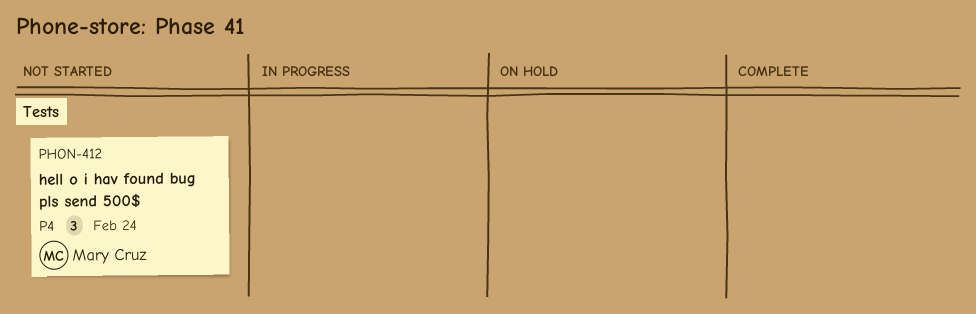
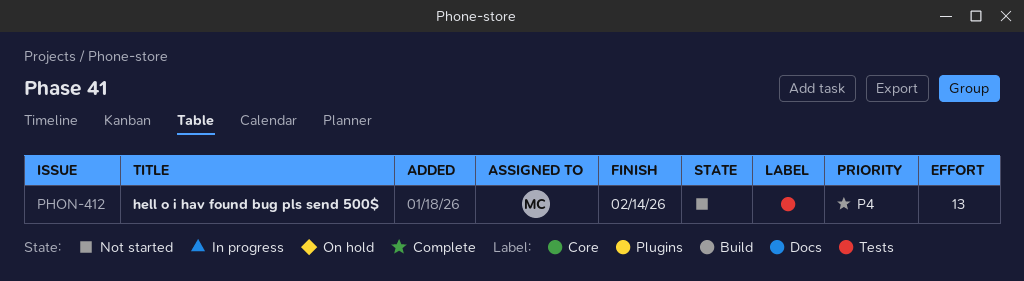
PHON-412, estimate: 3 -> 13
PHON-412, due: Feb 24 -> Feb 14

